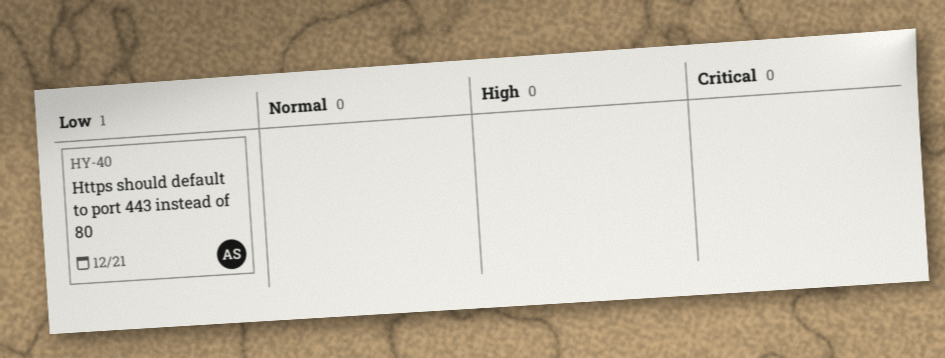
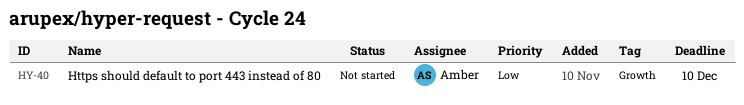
HY-40, due: Dec 21 -> Dec 10

